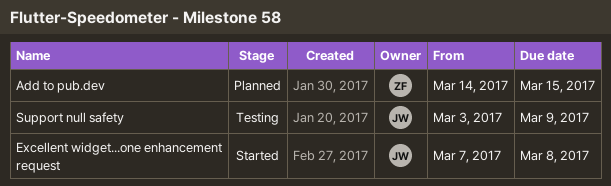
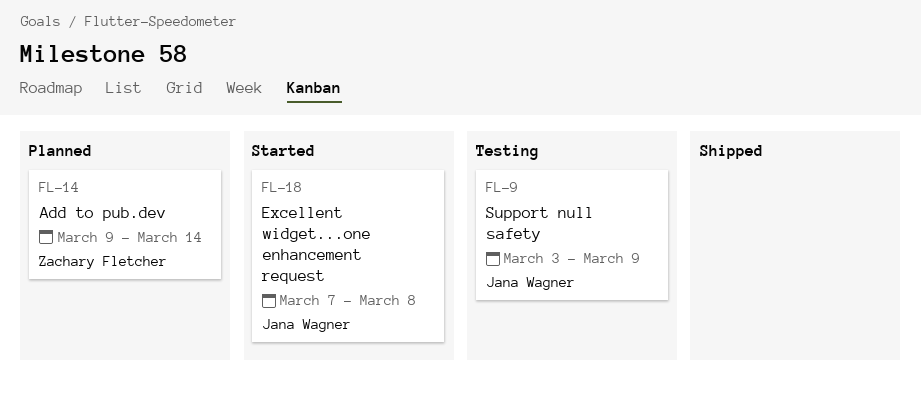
Add to pub.dev, start: Mar 14 -> Mar 9
Add to pub.dev, due: Mar 15 -> Mar 14

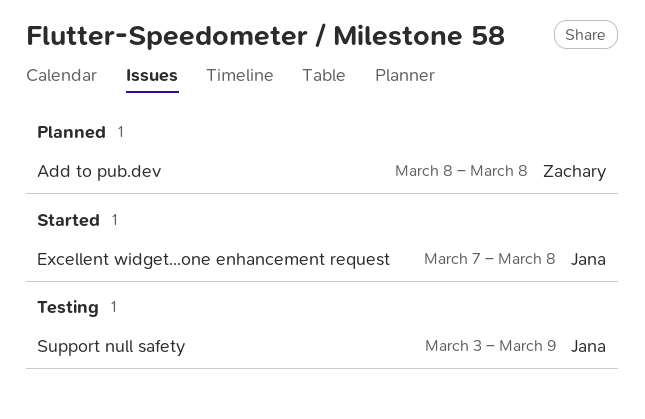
Add to pub.dev, start: Mar 9 -> Mar 8
Add to pub.dev, due: Mar 14 -> Mar 8

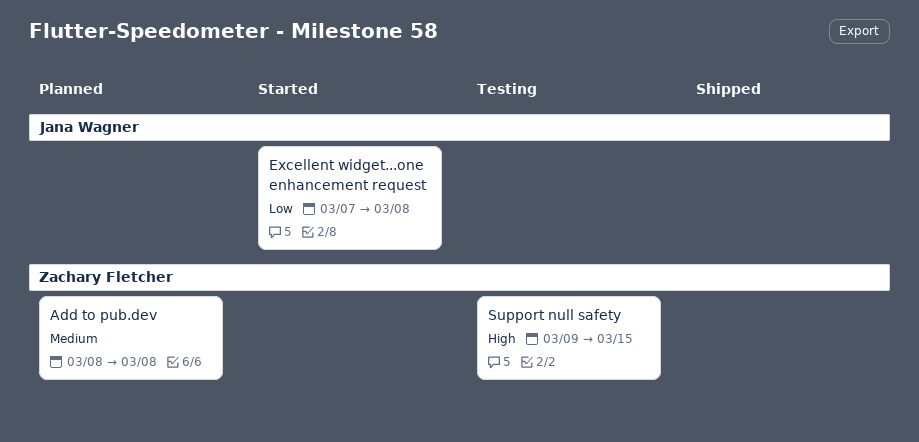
Support null safety, owner: Jana Wagner -> Zachary Fletcher
Support null safety, start: Mar 3 -> Mar 9
Support null safety, due: Mar 9 -> Mar 15

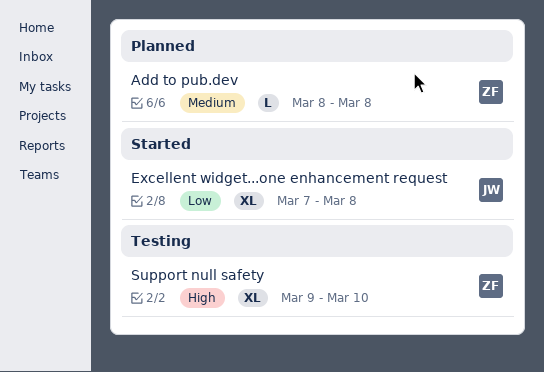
Support null safety, due: Mar 15 -> Mar 10

